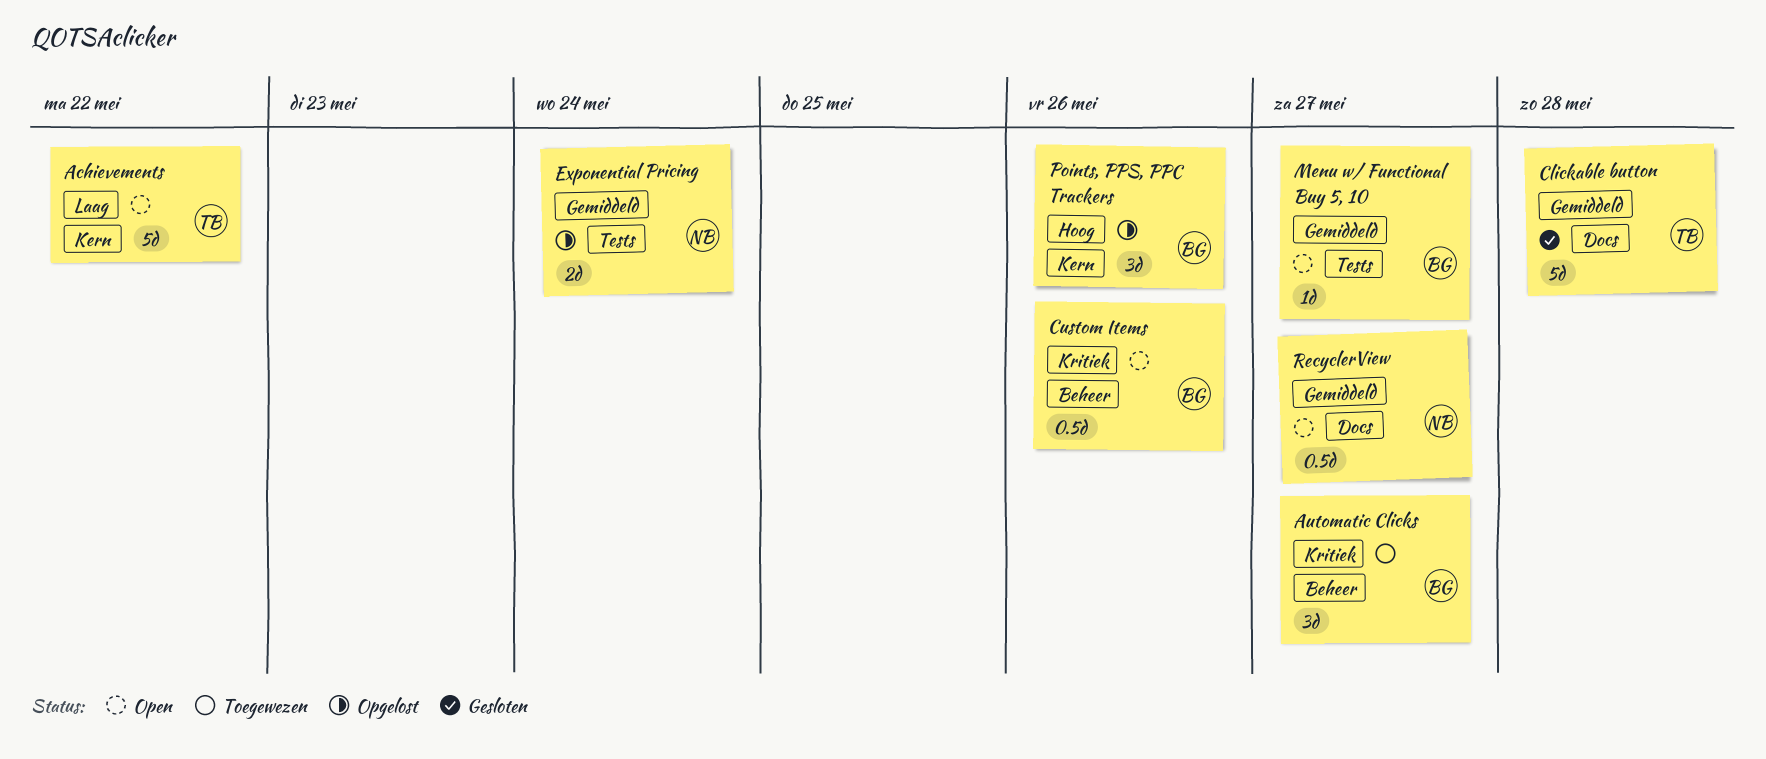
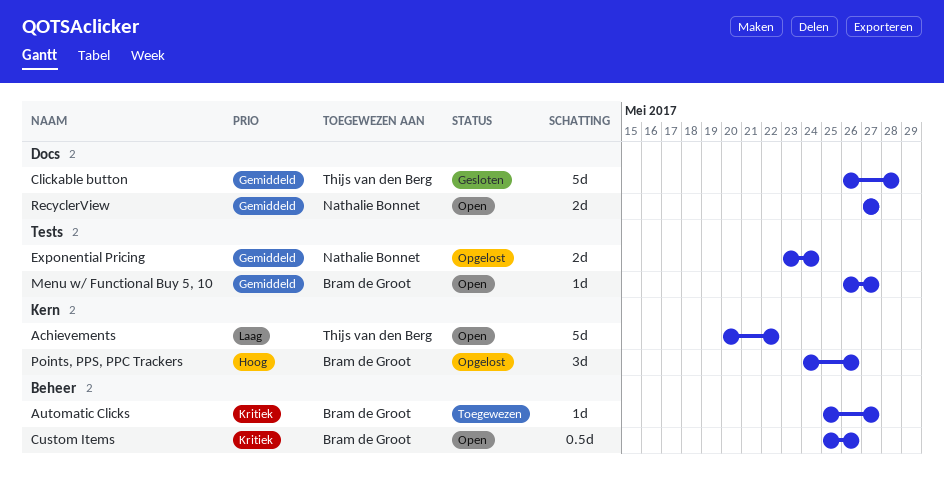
Automatic Clicks, estimate: 3d -> 1d
RecyclerView, estimate: 0.5d -> 2d

